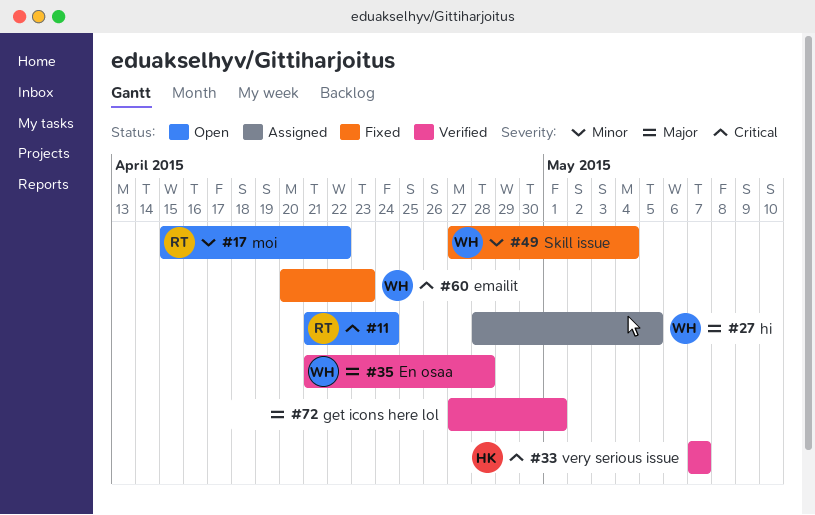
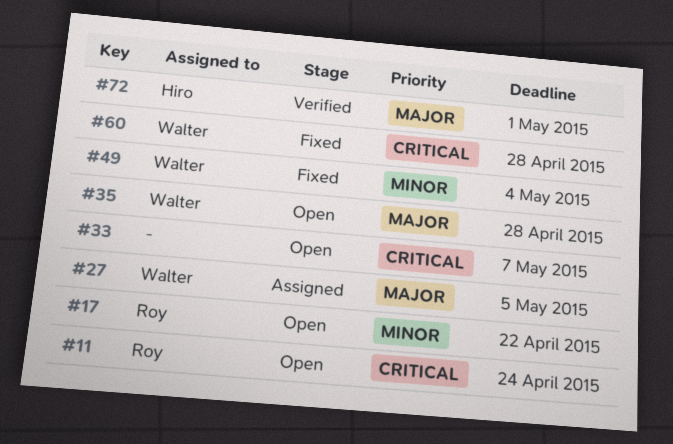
#33, status: Verified -> Open
#33, owner: Hiro -> none
#35, status: Verified -> Open
#60, due: Apr 23 -> Apr 28
#72, owner: none -> Hiro

